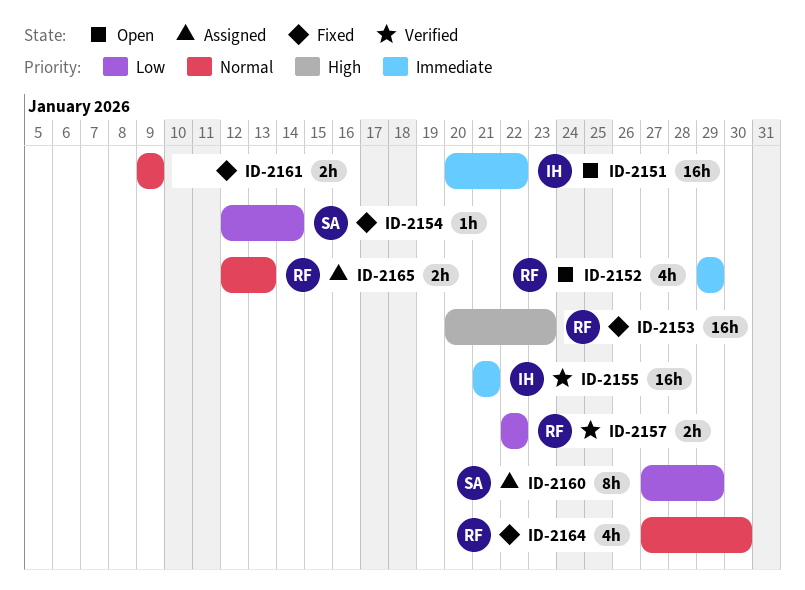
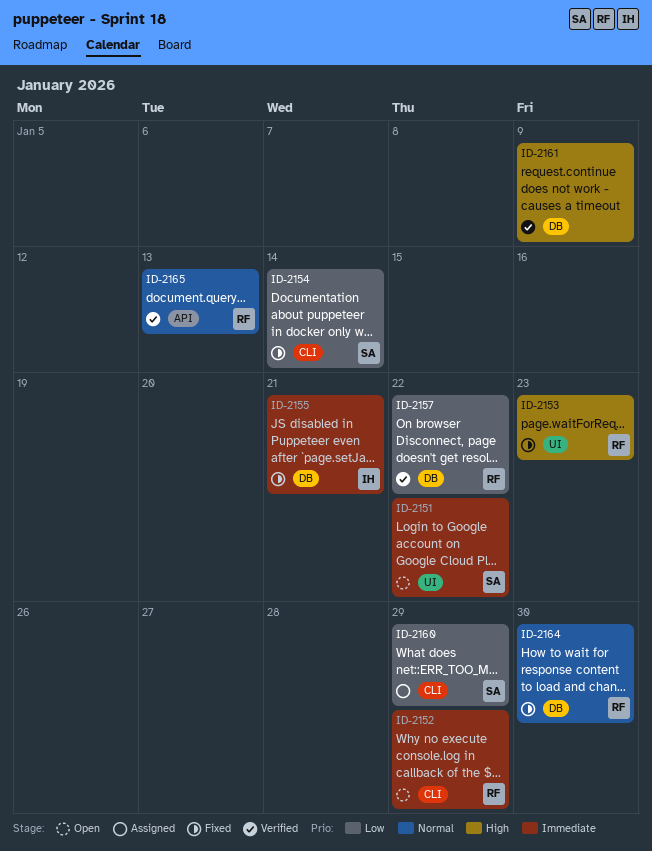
ID-2151, owner: IH -> SA
ID-2155, status: Verified -> Fixed
ID-2161, status: Fixed -> Verified
ID-2161, priority: Normal -> High
ID-2165, status: Assigned -> Verified

